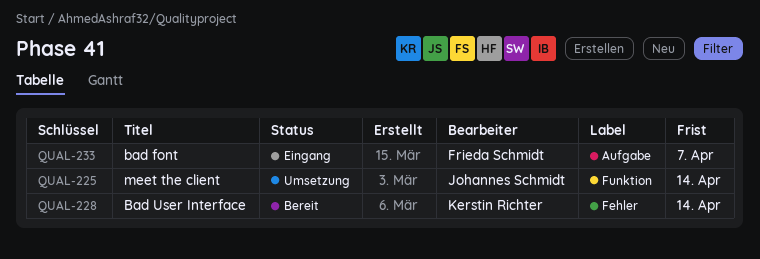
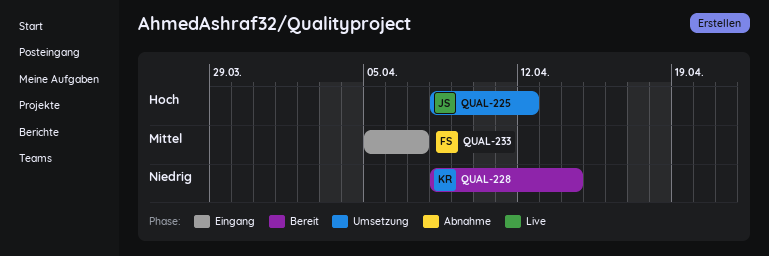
QUAL-225, due: Apr 14 -> Apr 12

